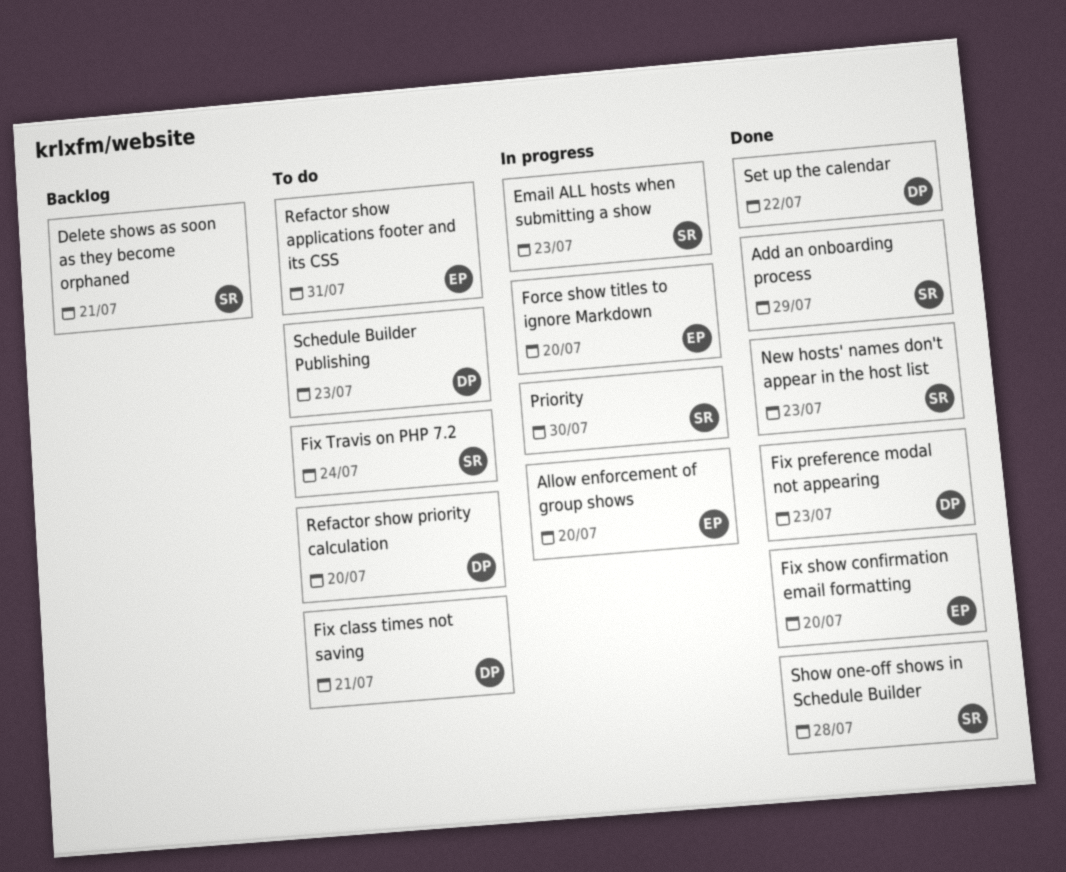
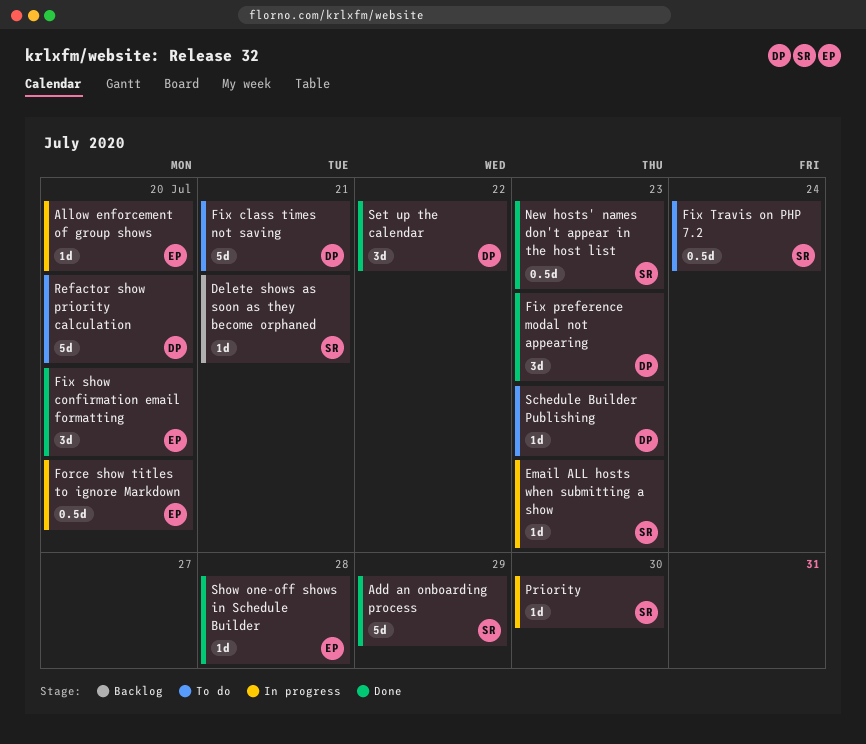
Refactor show applications footer and its CSS: present -> none
Show one-off shows in Schedule Builder, owner: SR -> EP

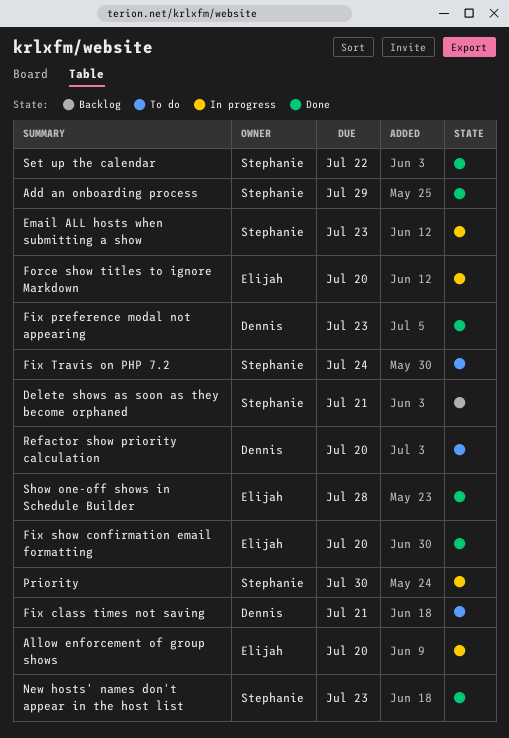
Schedule Builder Publishing: present -> none
Set up the calendar, owner: Dennis -> Stephanie

